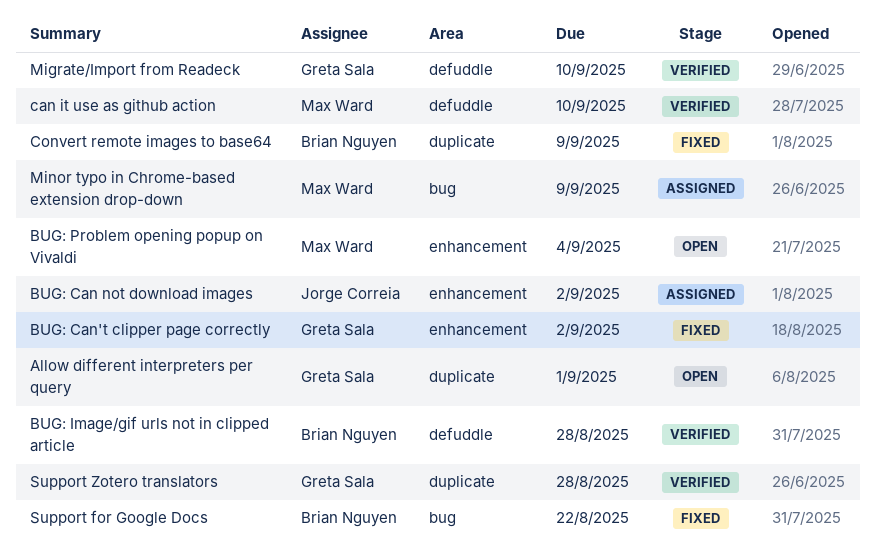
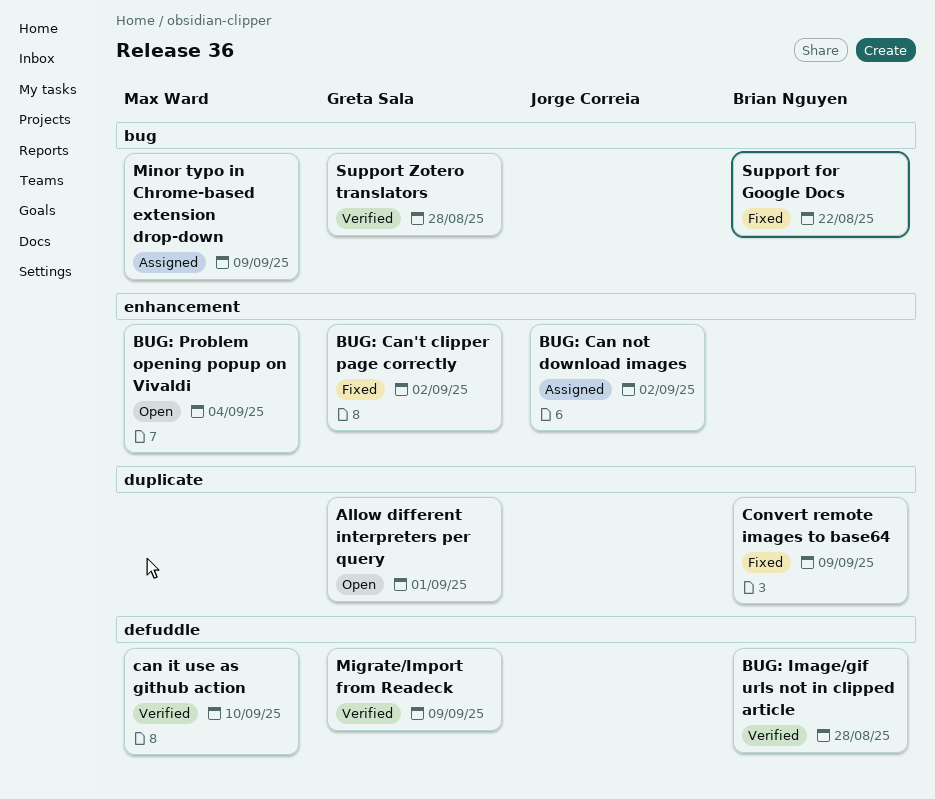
Migrate/Import from Readeck, due: Sep 10 -> Sep 9
Support Zotero translators, label: duplicate -> bug

